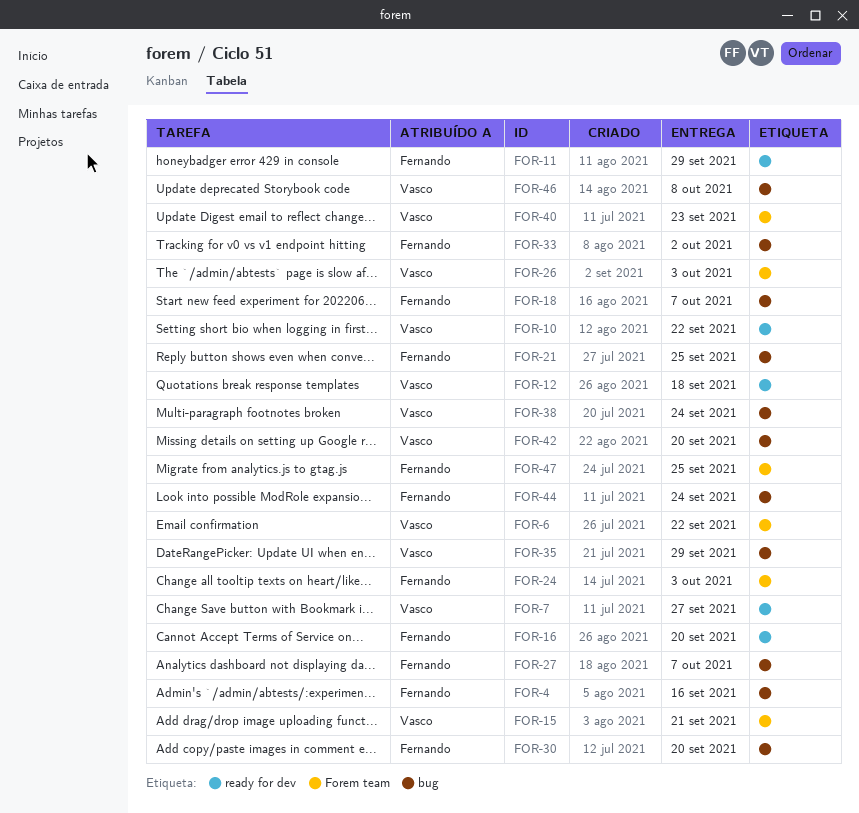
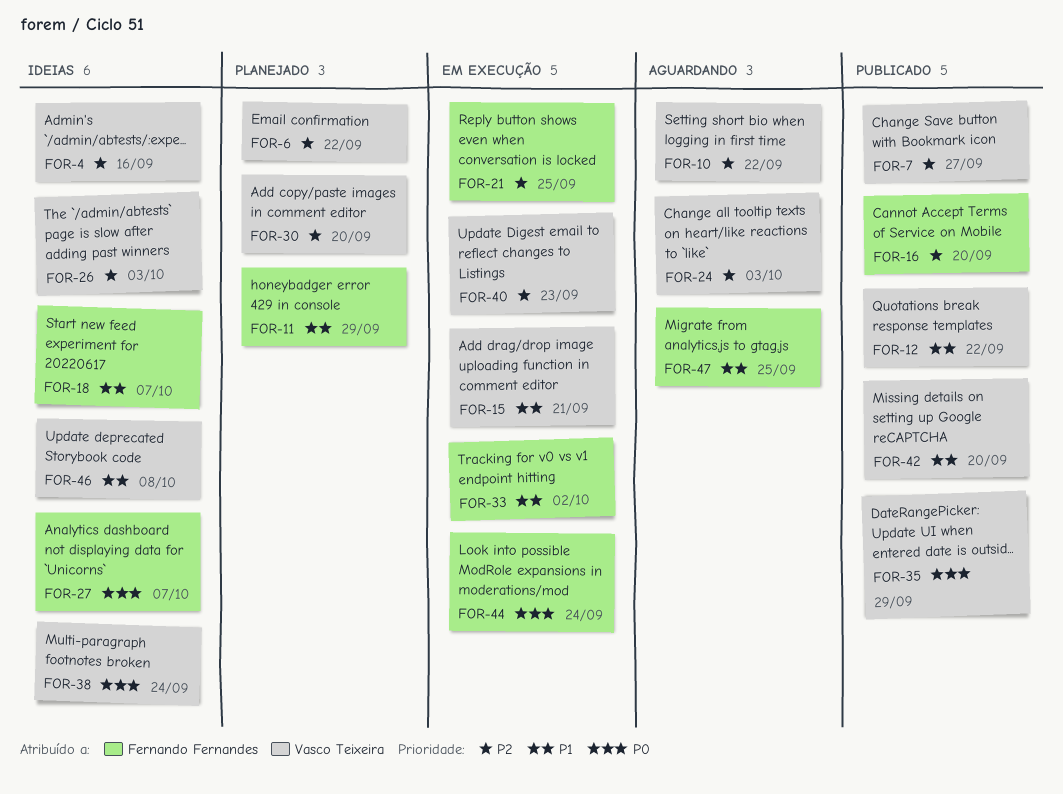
FOR-4, owner: Fernando Fernandes -> Vasco Teixeira
FOR-12, due: Sep 18 -> Sep 22
FOR-24, owner: Fernando Fernandes -> Vasco Teixeira
FOR-30, owner: Fernando Fernandes -> Vasco Teixeira

